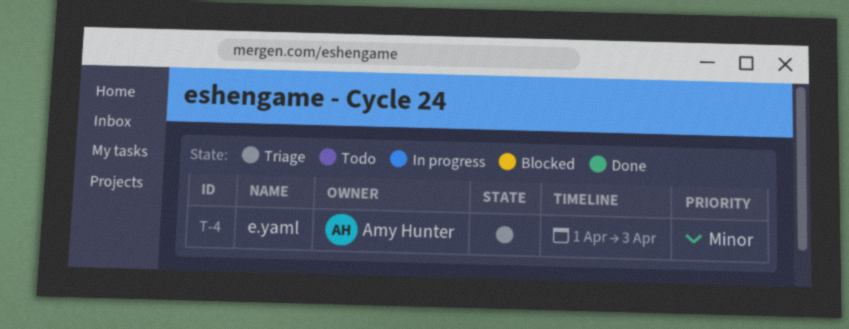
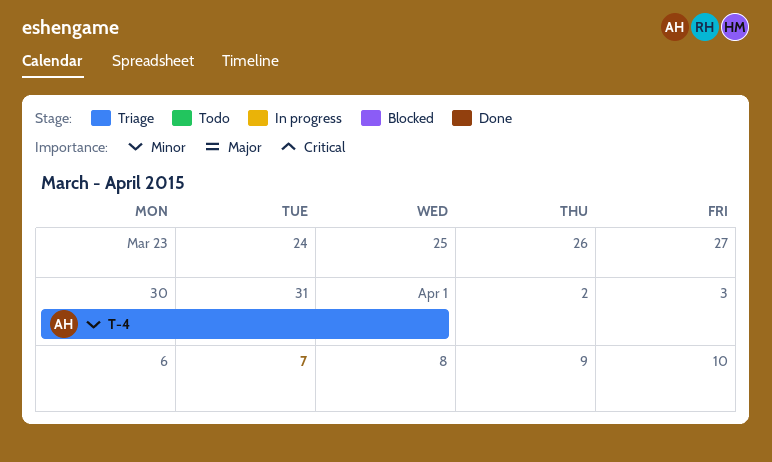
T-4, start: Apr 1 -> Mar 30
T-4, due: Apr 3 -> Apr 1

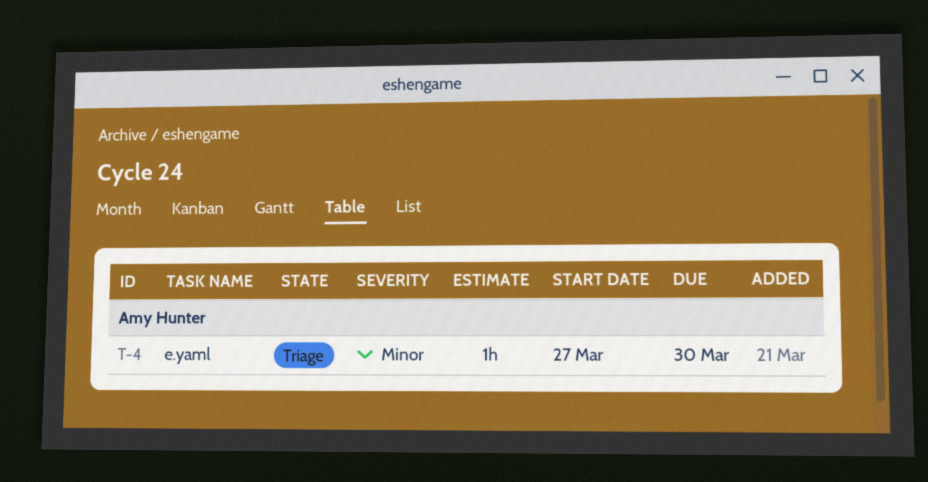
T-4, start: Mar 30 -> Mar 27
T-4, due: Apr 1 -> Mar 30

